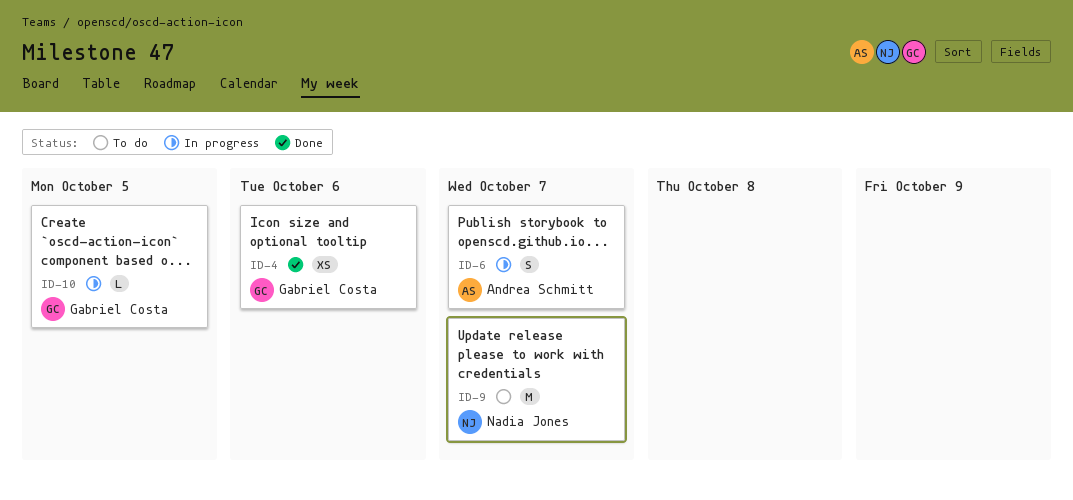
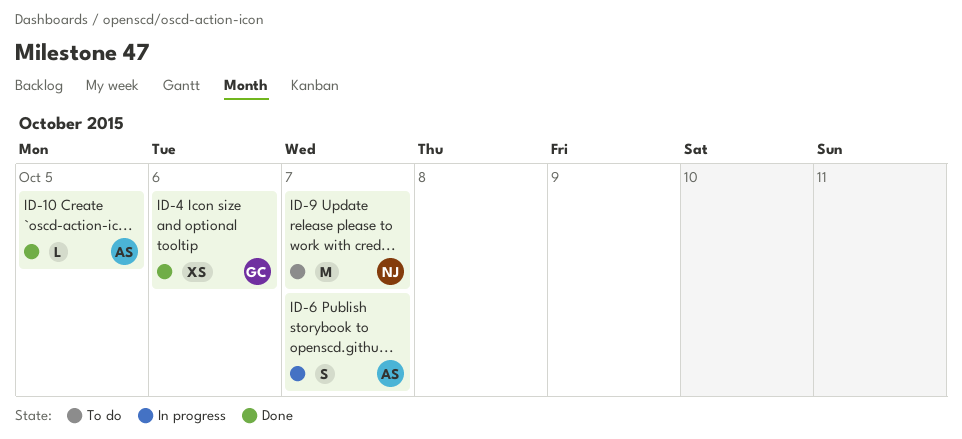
ID-10, status: In progress -> Done
ID-10, owner: Gabriel Costa -> Andrea Schmitt

